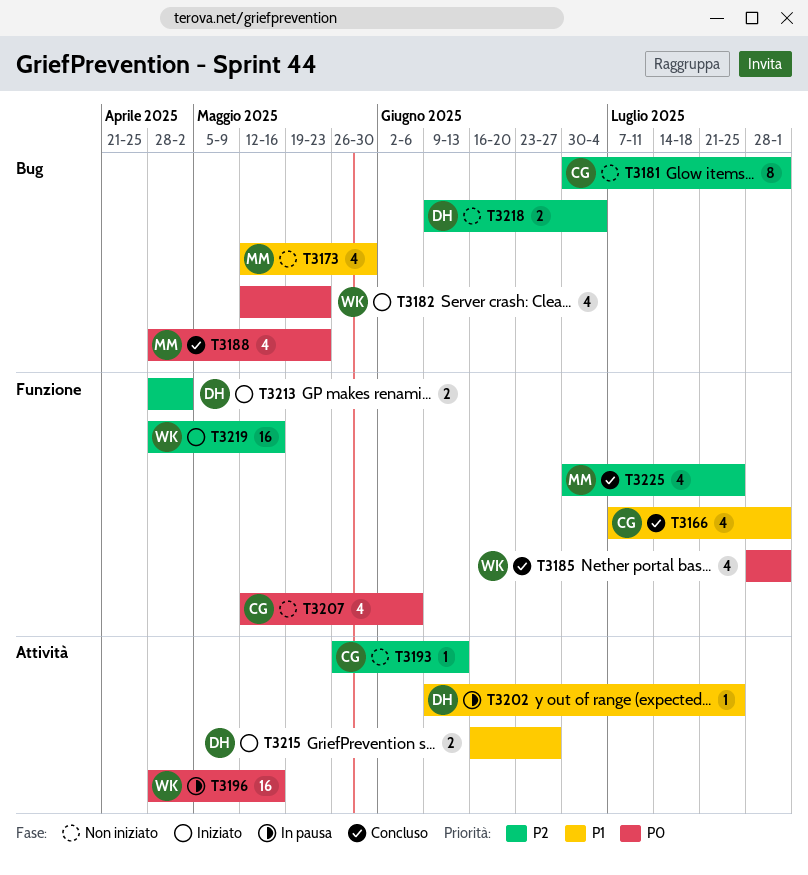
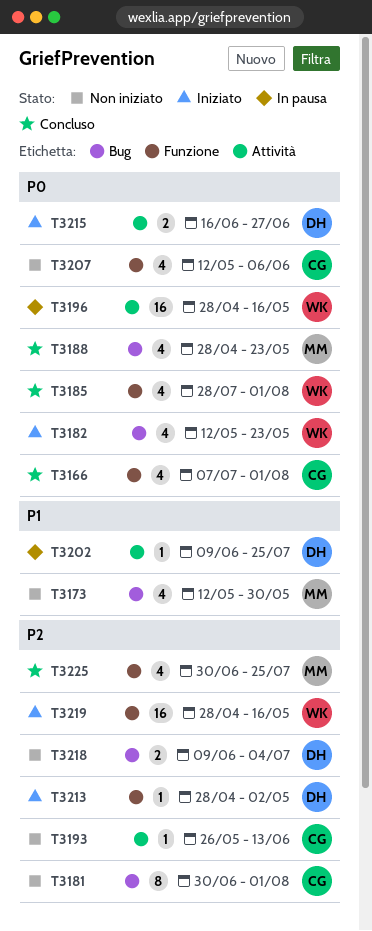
T3166, priority: P1 -> P0
T3213, estimate: 2 -> 1
T3215, priority: P1 -> P0

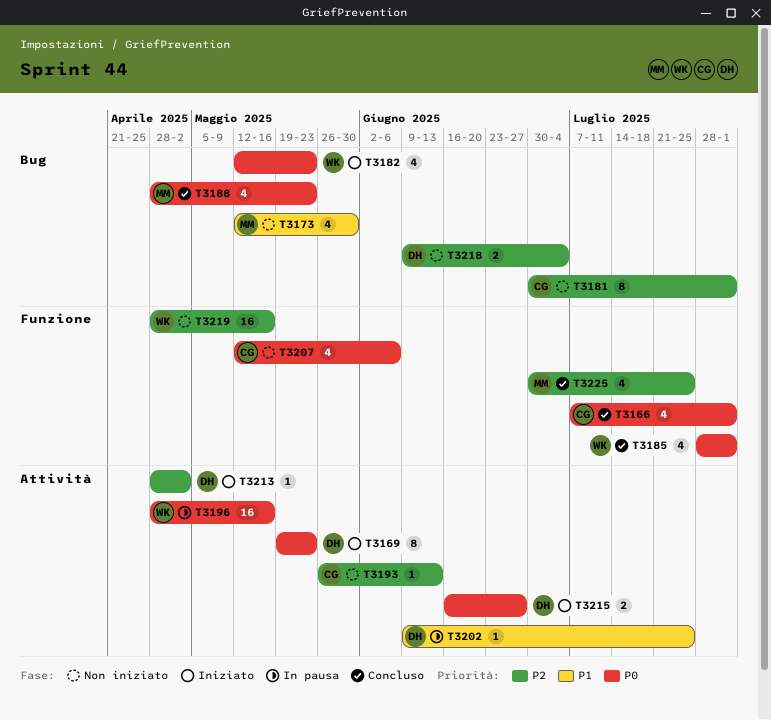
T3169: none -> present
T3213, label: Funzione -> Attività
T3219, status: Iniziato -> Non iniziato

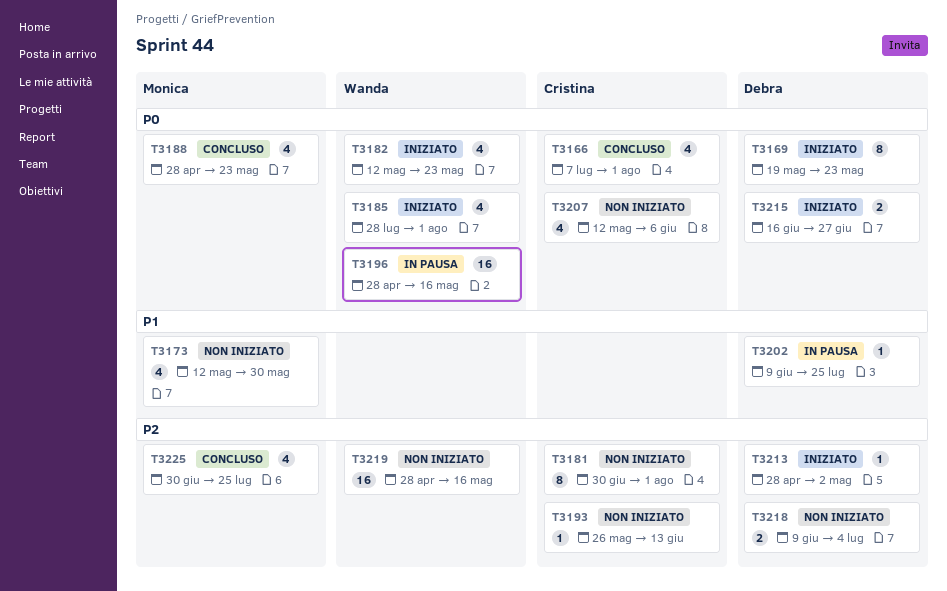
T3185, status: Concluso -> Iniziato

